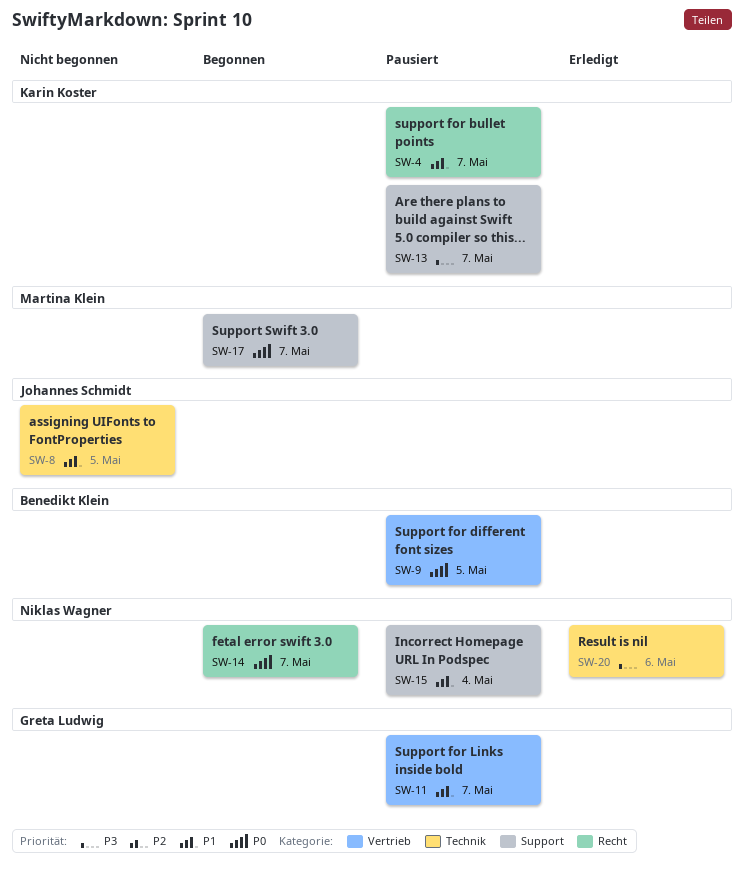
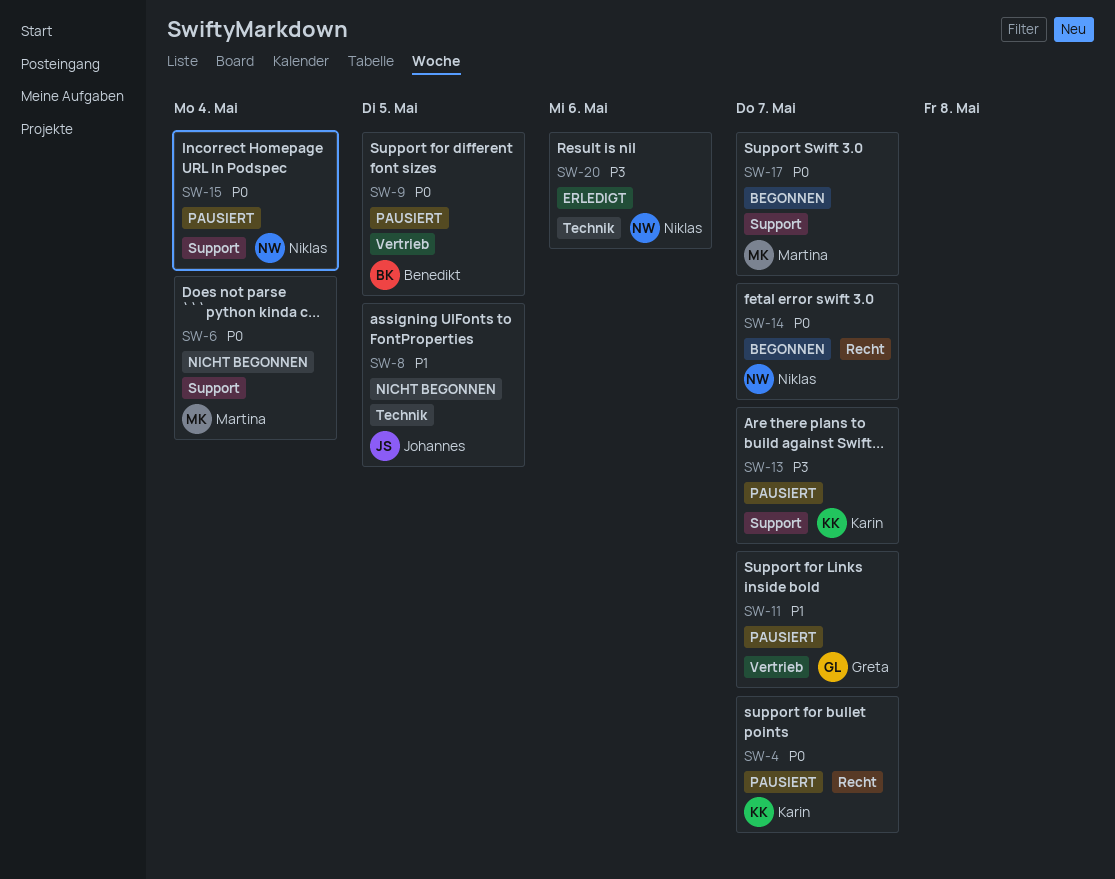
SW-4, priority: P1 -> P0
SW-6: none -> present
SW-15, priority: P1 -> P0

